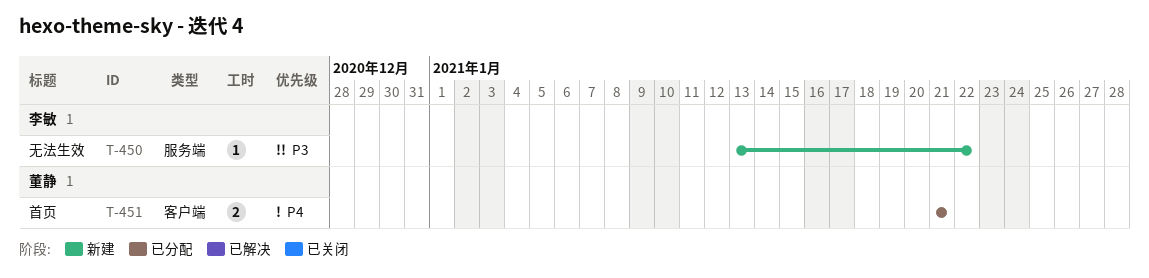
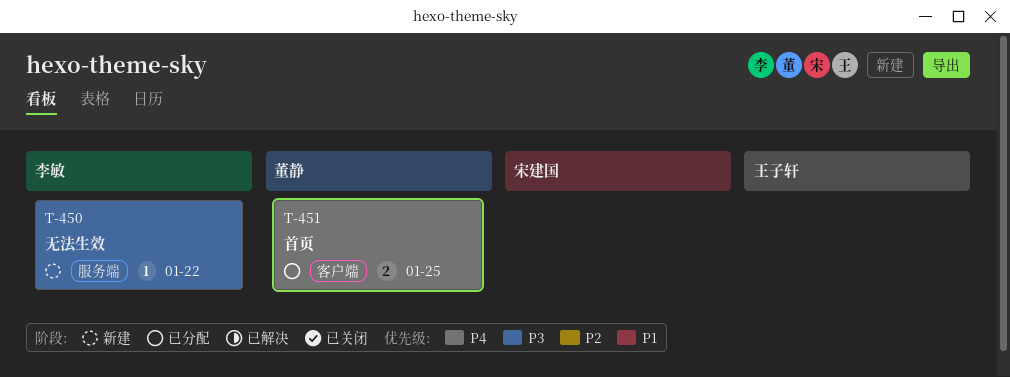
T-451, due: Jan 21 -> Jan 25

